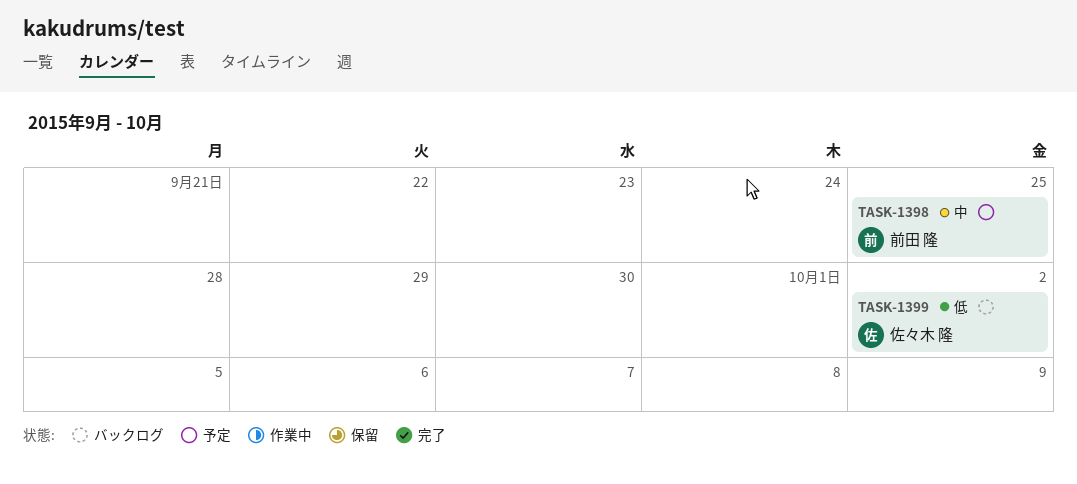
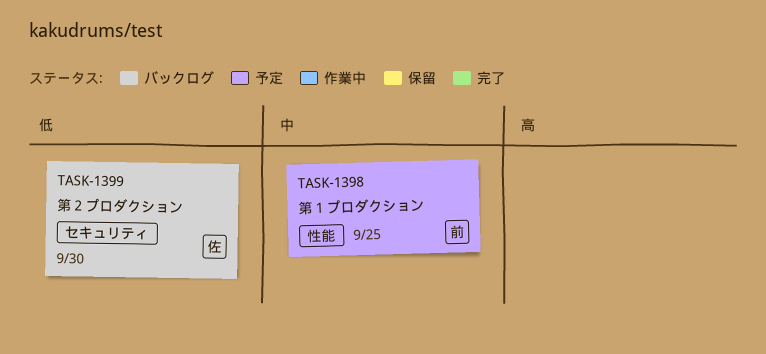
TASK-1399, due: Oct 2 -> Sep 30

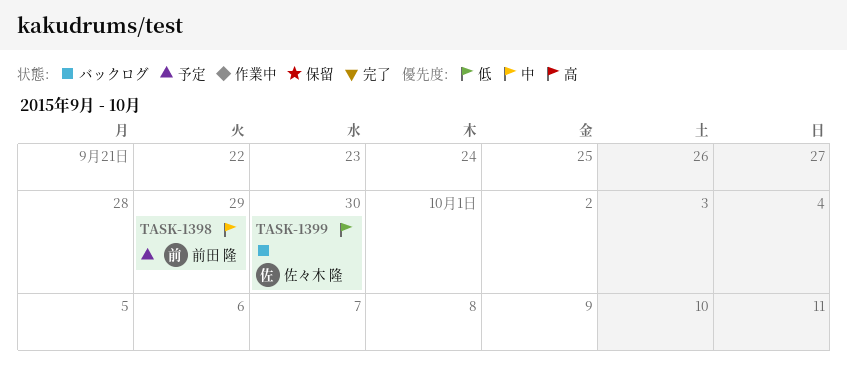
TASK-1398, due: Sep 25 -> Sep 29

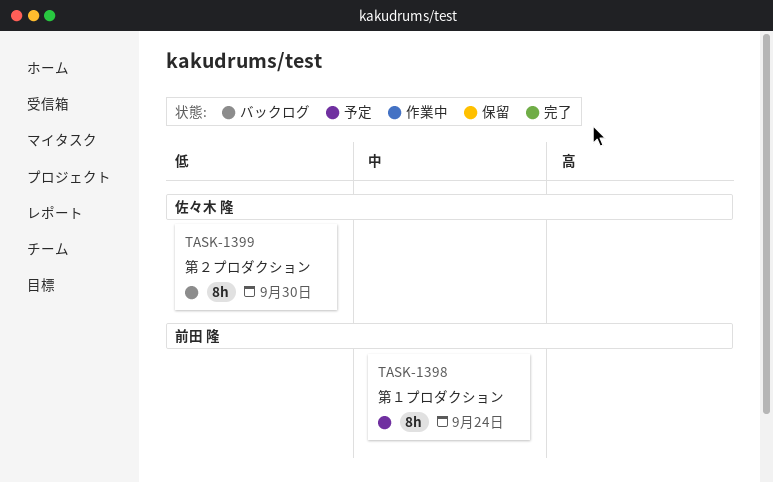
TASK-1398, due: Sep 29 -> Sep 24

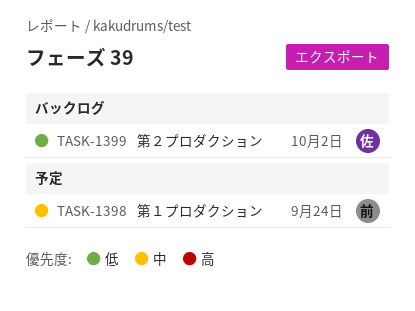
TASK-1399, due: Sep 30 -> Oct 2

